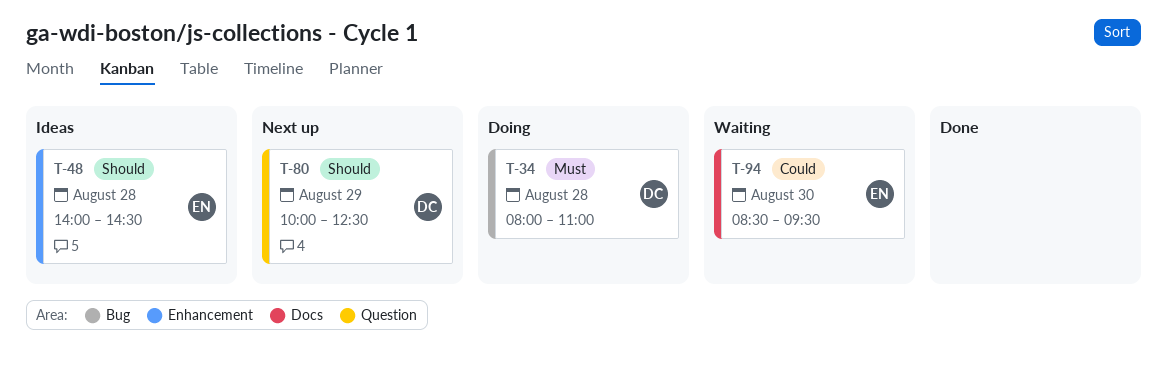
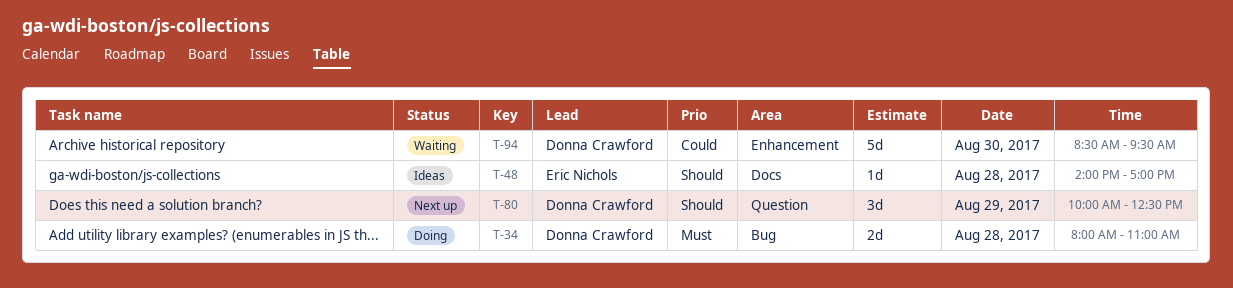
T-48, label: Enhancement -> Docs
T-48, ends: 14:30 -> 17:00
T-94, owner: Eric Nichols -> Donna Crawford
T-94, label: Docs -> Enhancement

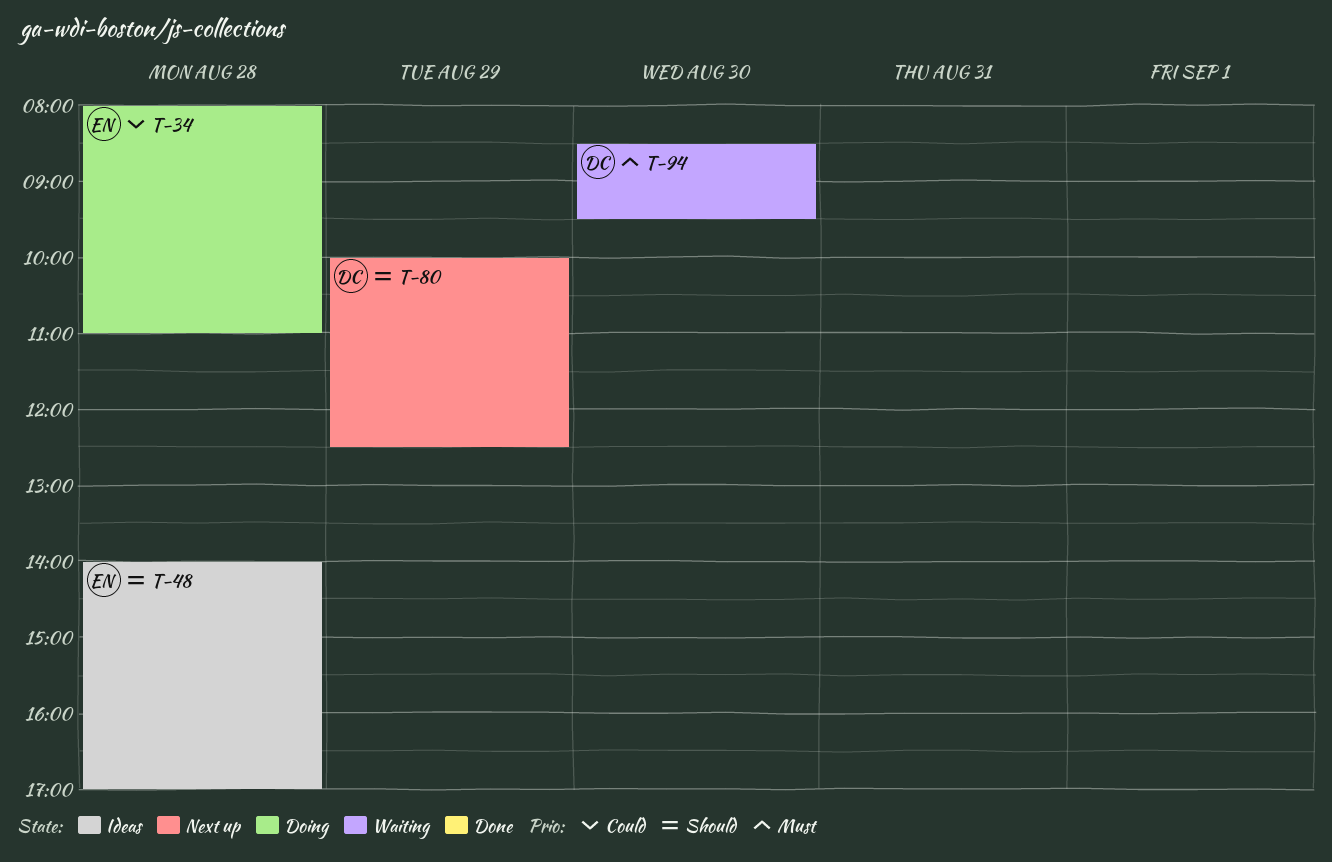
T-34, owner: Donna Crawford -> Eric Nichols
T-34, priority: Must -> Could
T-94, priority: Could -> Must

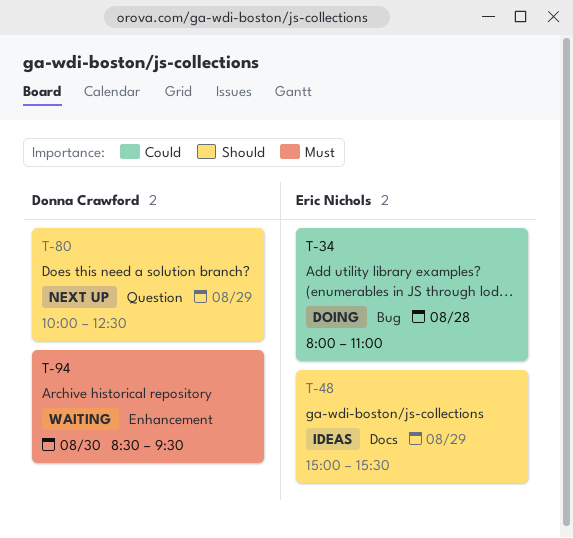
T-48, day: Aug 28 -> Aug 29
T-48, begins: 14:00 -> 15:00
T-48, ends: 17:00 -> 15:30

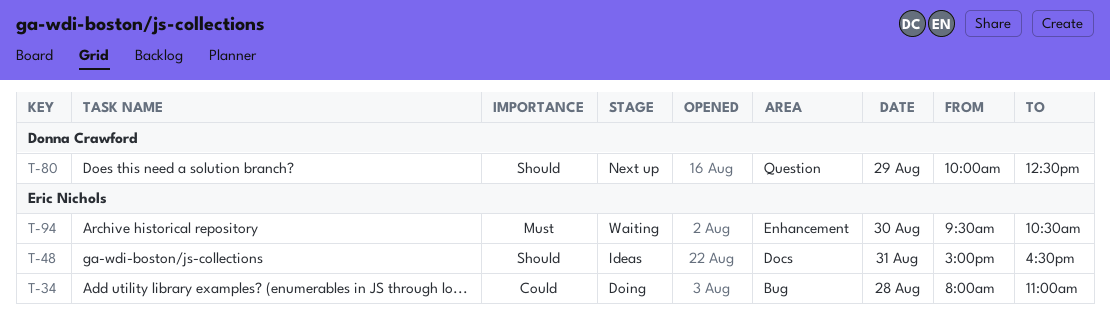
T-48, day: Aug 29 -> Aug 31
T-48, ends: 15:30 -> 16:30
T-94, owner: Donna Crawford -> Eric Nichols
T-94, begins: 08:30 -> 09:30
T-94, ends: 09:30 -> 10:30

